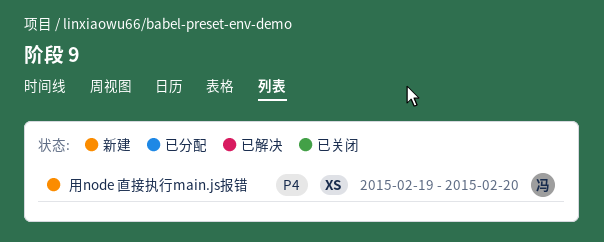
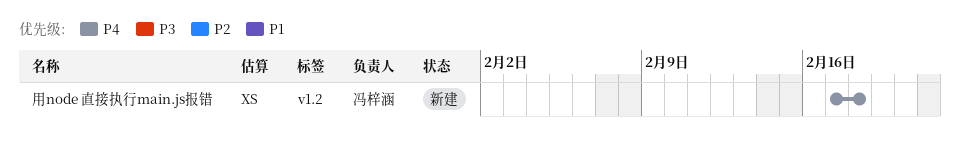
用node 直接执行main.js报错, start: Feb 19 -> Feb 17
用node 直接执行main.js报错, due: Feb 20 -> Feb 18

